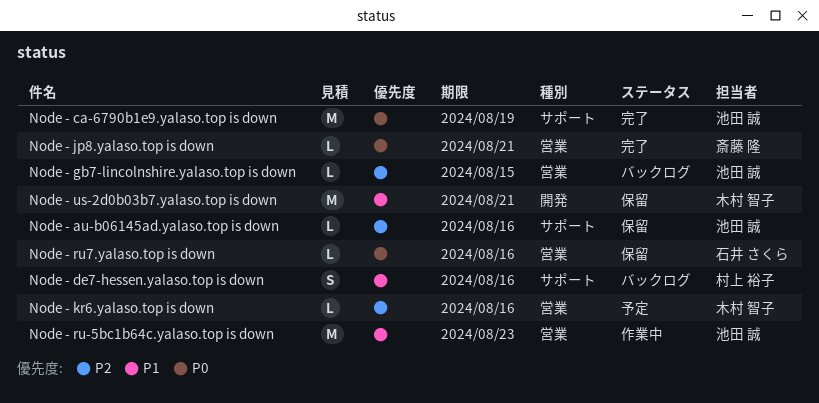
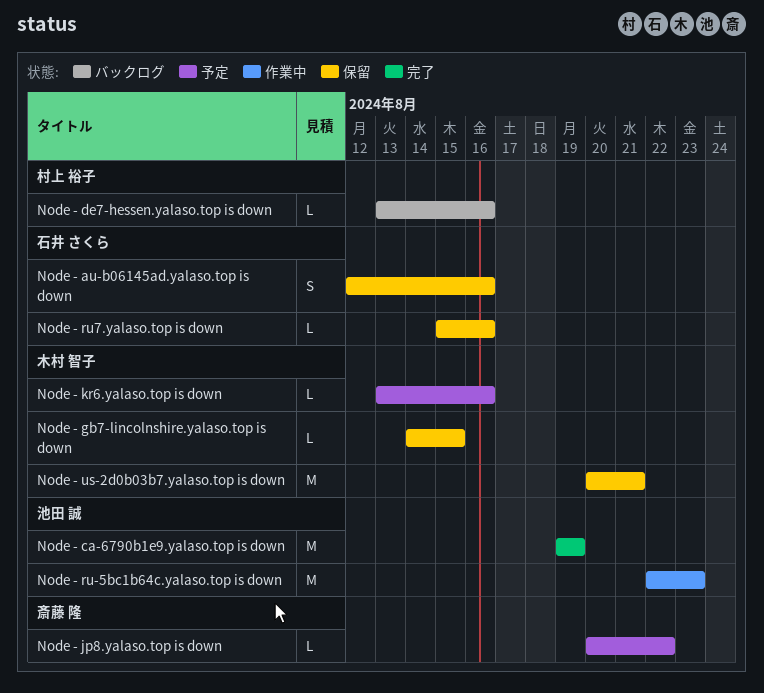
Node - au-b06145ad.yalaso.top is down, owner: 池田 誠 -> 石井 さくら
Node - au-b06145ad.yalaso.top is down, estimate: L -> S
Node - de7-hessen.yalaso.top is down, estimate: S -> L
Node - gb7-lincolnshire.yalaso.top is down, status: バックログ -> 保留
Node - gb7-lincolnshire.yalaso.top is down, owner: 池田 誠 -> 木村 智子
Node - jp8.yalaso.top is down, status: 完了 -> 予定
Node - jp8.yalaso.top is down, due: Aug 21 -> Aug 22

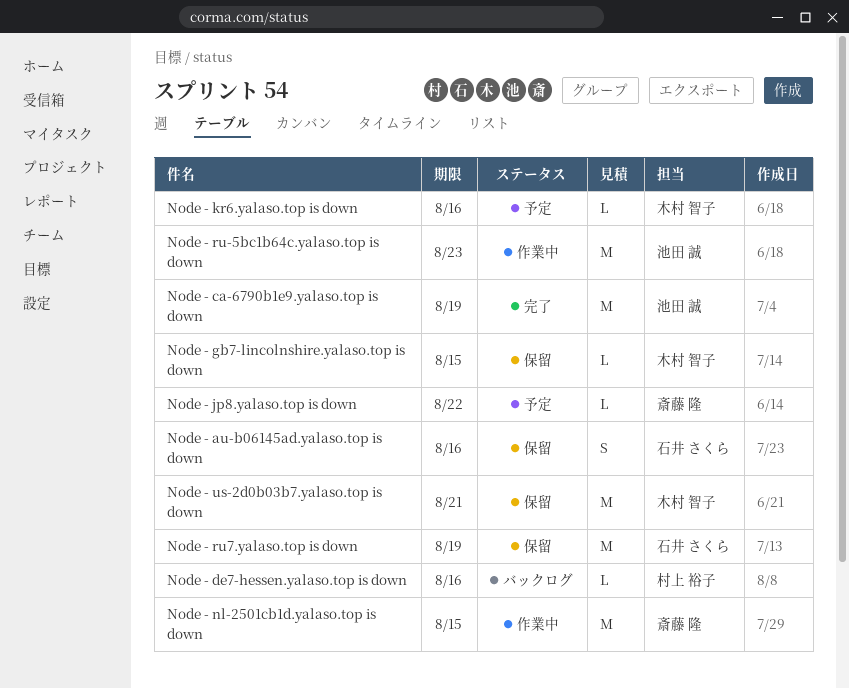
Node - nl-2501cb1d.yalaso.top is down: none -> present
Node - ru7.yalaso.top is down, estimate: L -> M
Node - ru7.yalaso.top is down, due: Aug 16 -> Aug 19

